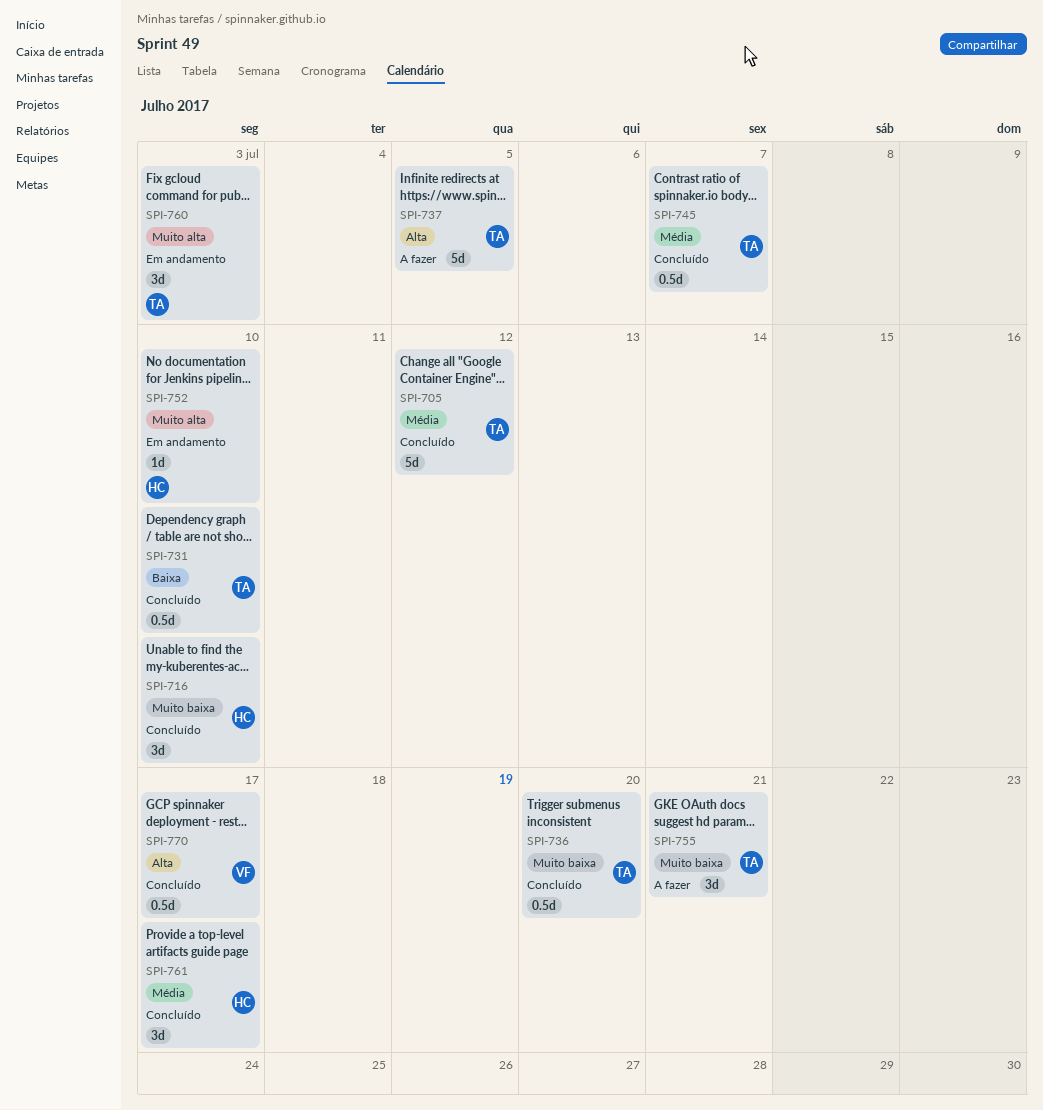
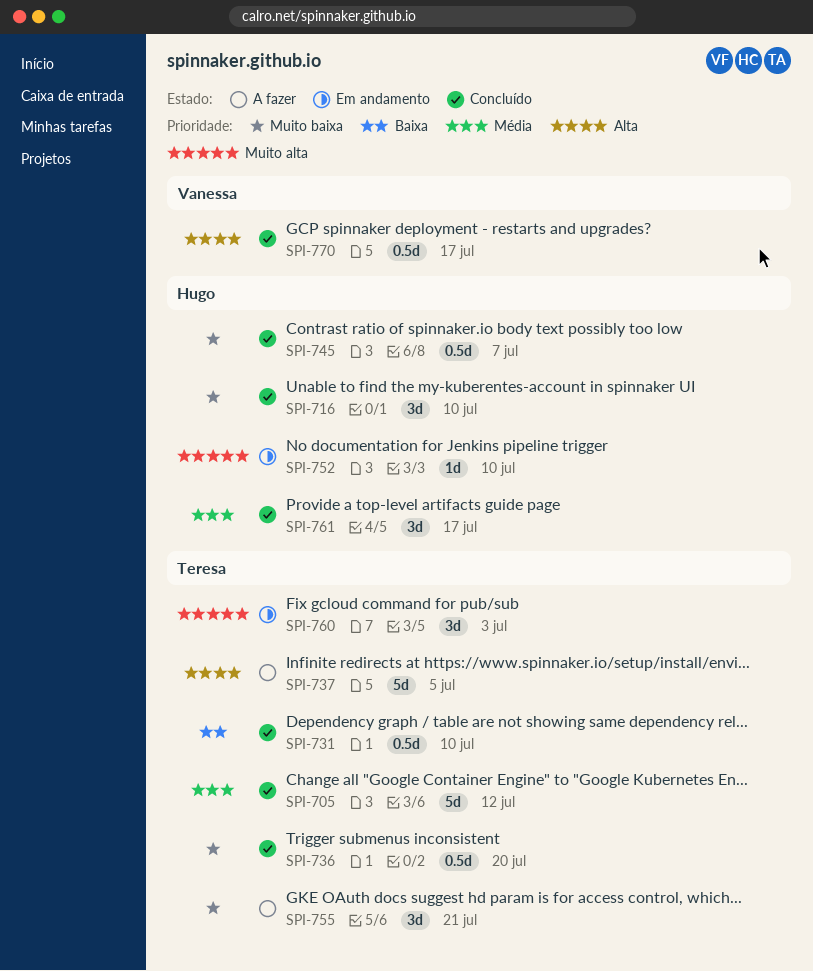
SPI-745, owner: Teresa -> Hugo
SPI-745, priority: Média -> Muito baixa

